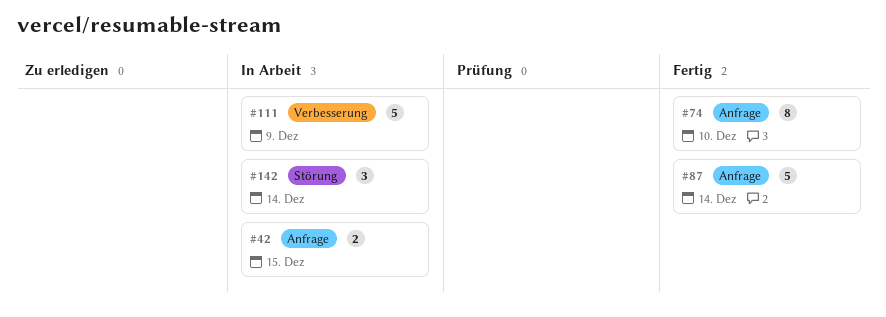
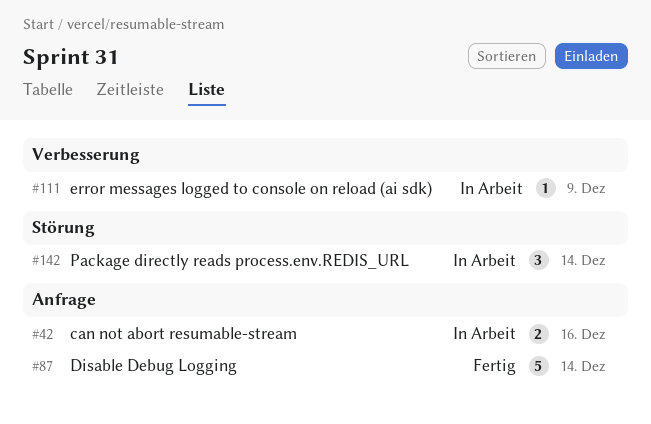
#42, due: Dec 15 -> Dec 16
#74: present -> none
#111, estimate: 5 -> 1

